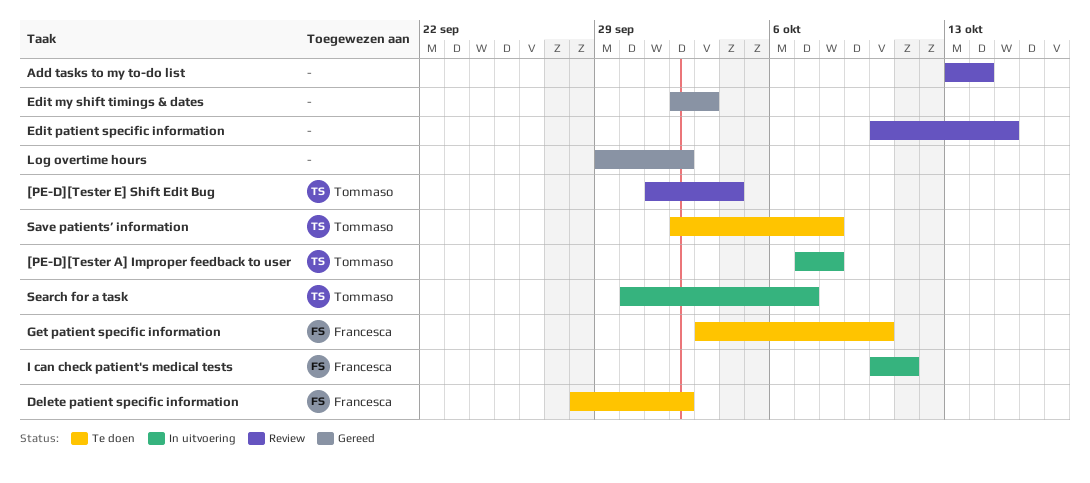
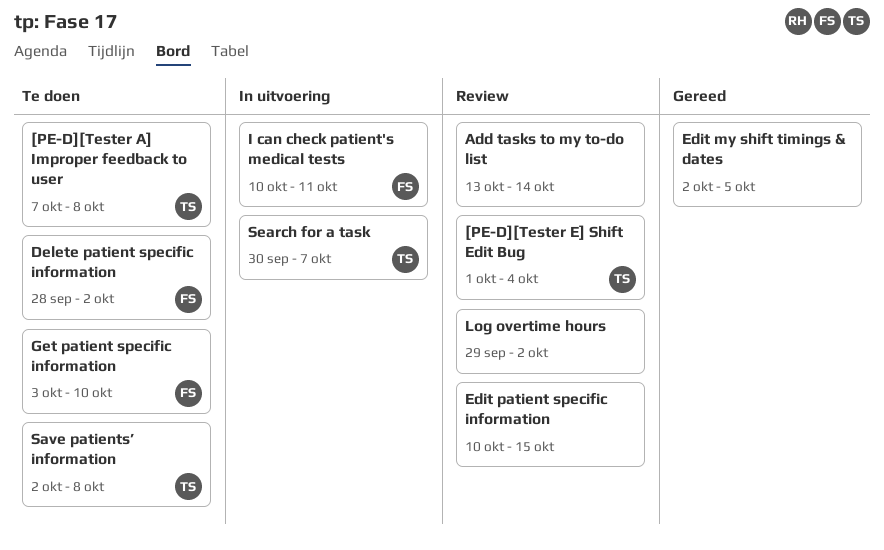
[PE-D][Tester A] Improper feedback to user, status: In uitvoering -> Te doen
Edit my shift timings & dates, due: Oct 3 -> Oct 5
Log overtime hours, status: Gereed -> Review

